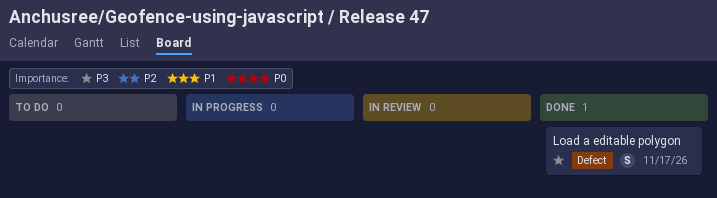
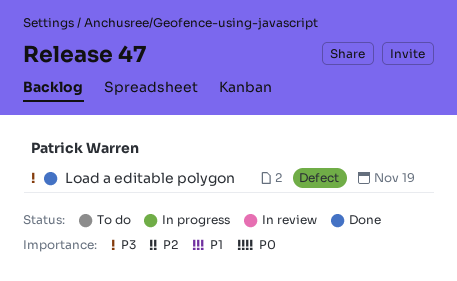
Load a editable polygon, due: Nov 17 -> Nov 19

